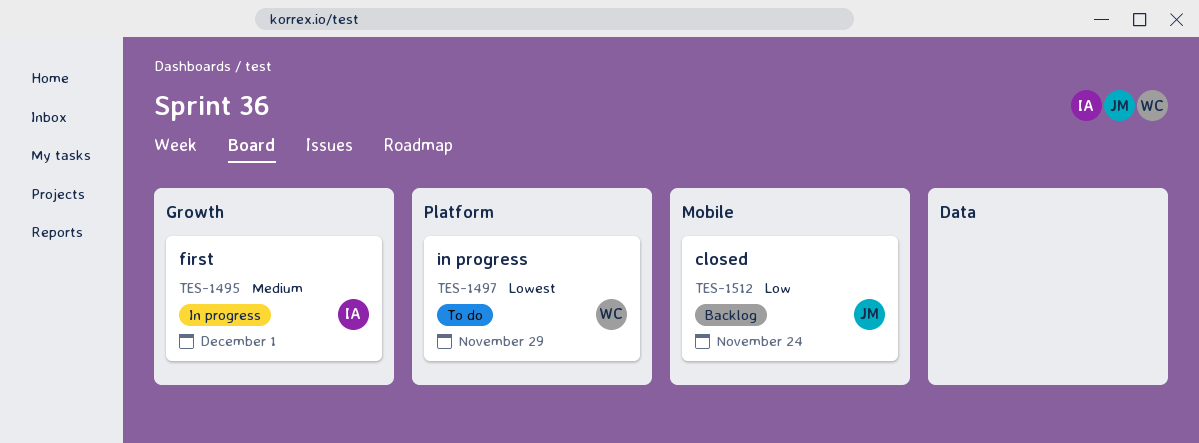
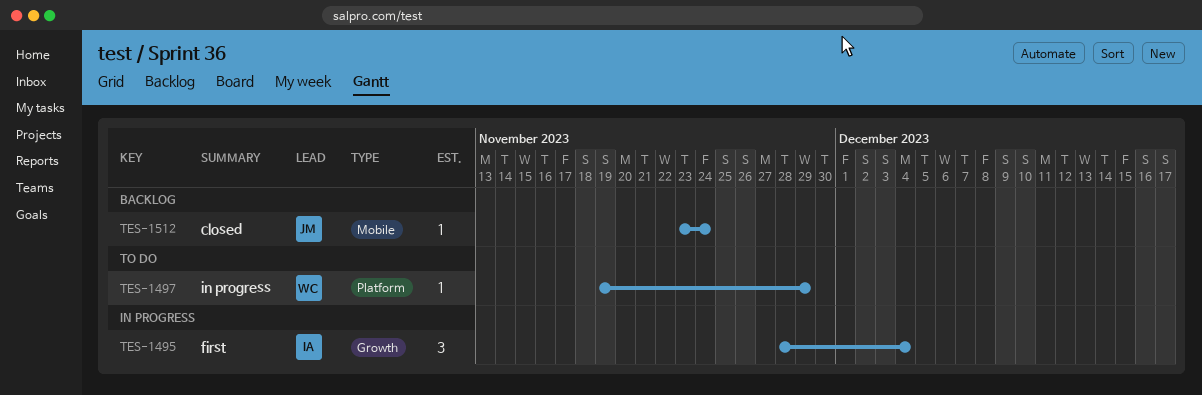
TES-1495, due: Dec 1 -> Dec 4

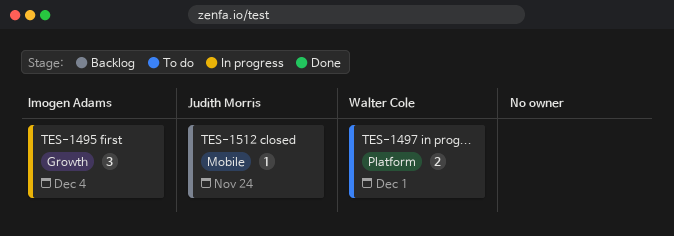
TES-1497, estimate: 1 -> 2
TES-1497, due: Nov 29 -> Dec 1

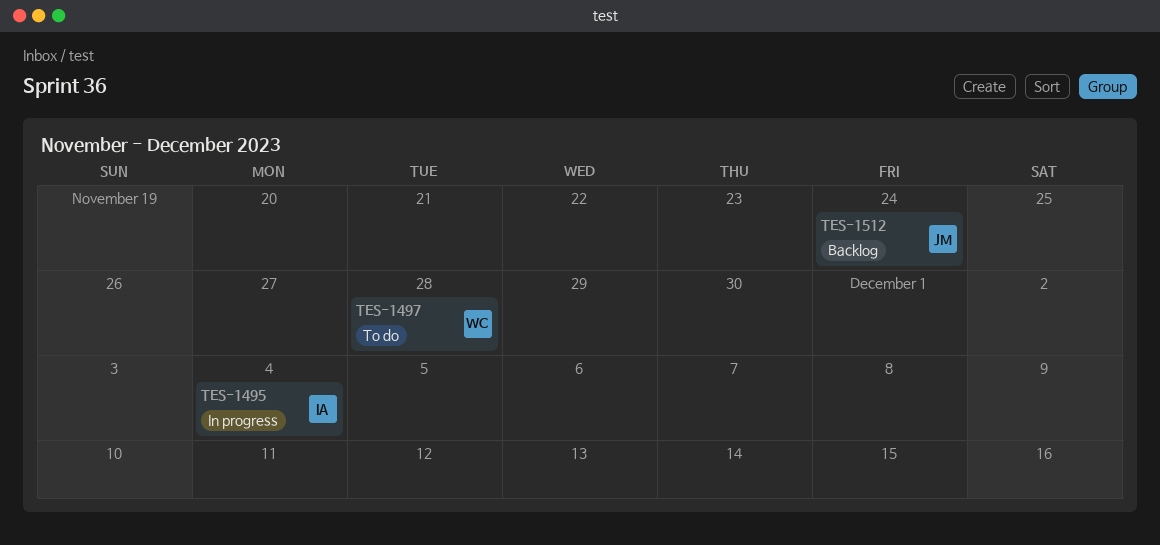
TES-1497, due: Dec 1 -> Nov 28

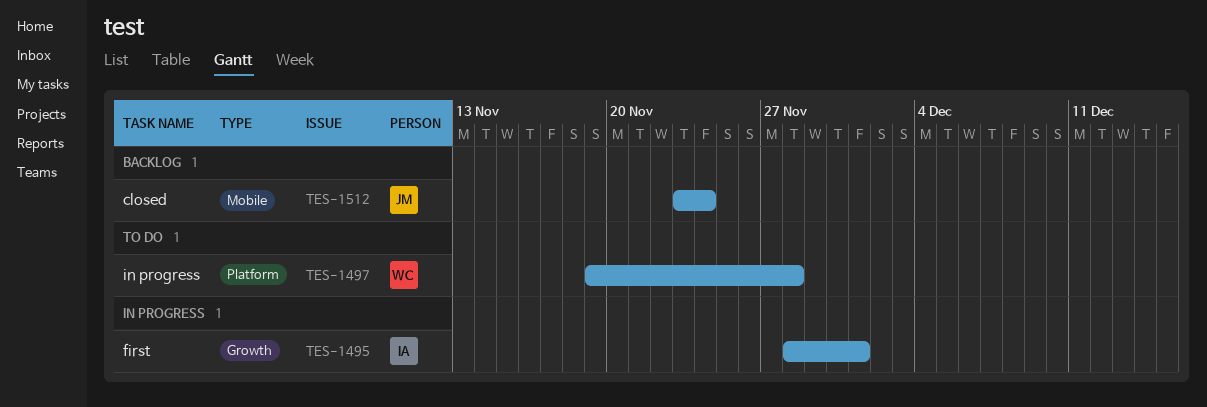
TES-1495, due: Dec 4 -> Dec 1

